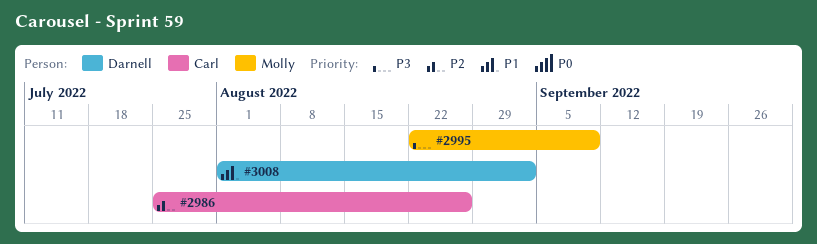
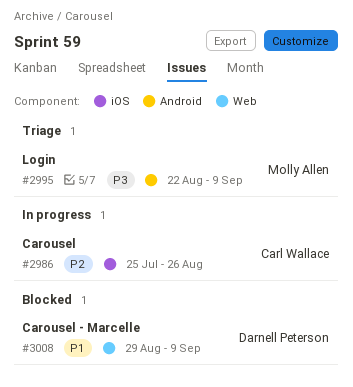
#3008, start: Aug 1 -> Aug 29
#3008, due: Sep 2 -> Sep 9

